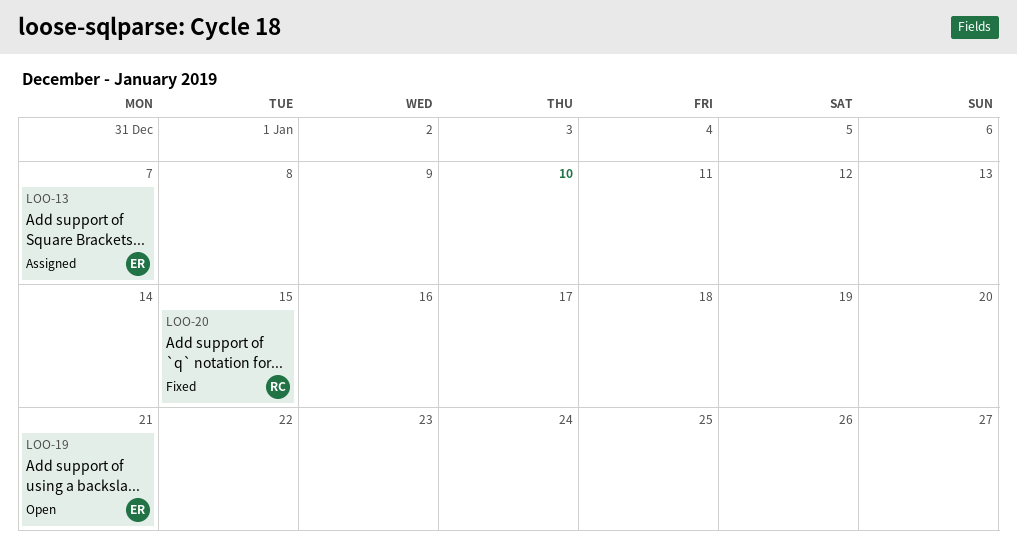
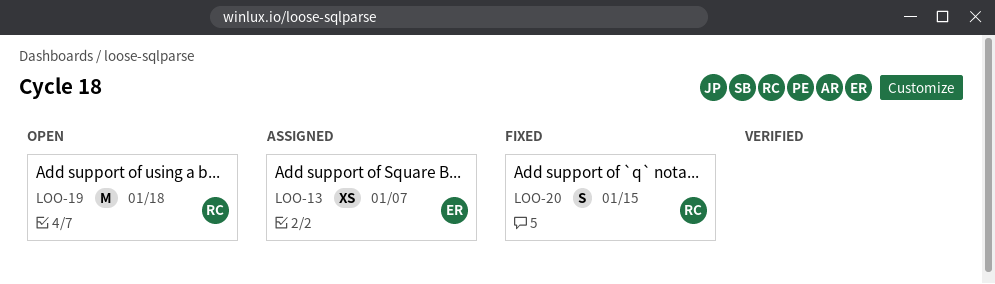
LOO-19, owner: ER -> RC
LOO-19, due: Jan 21 -> Jan 18

